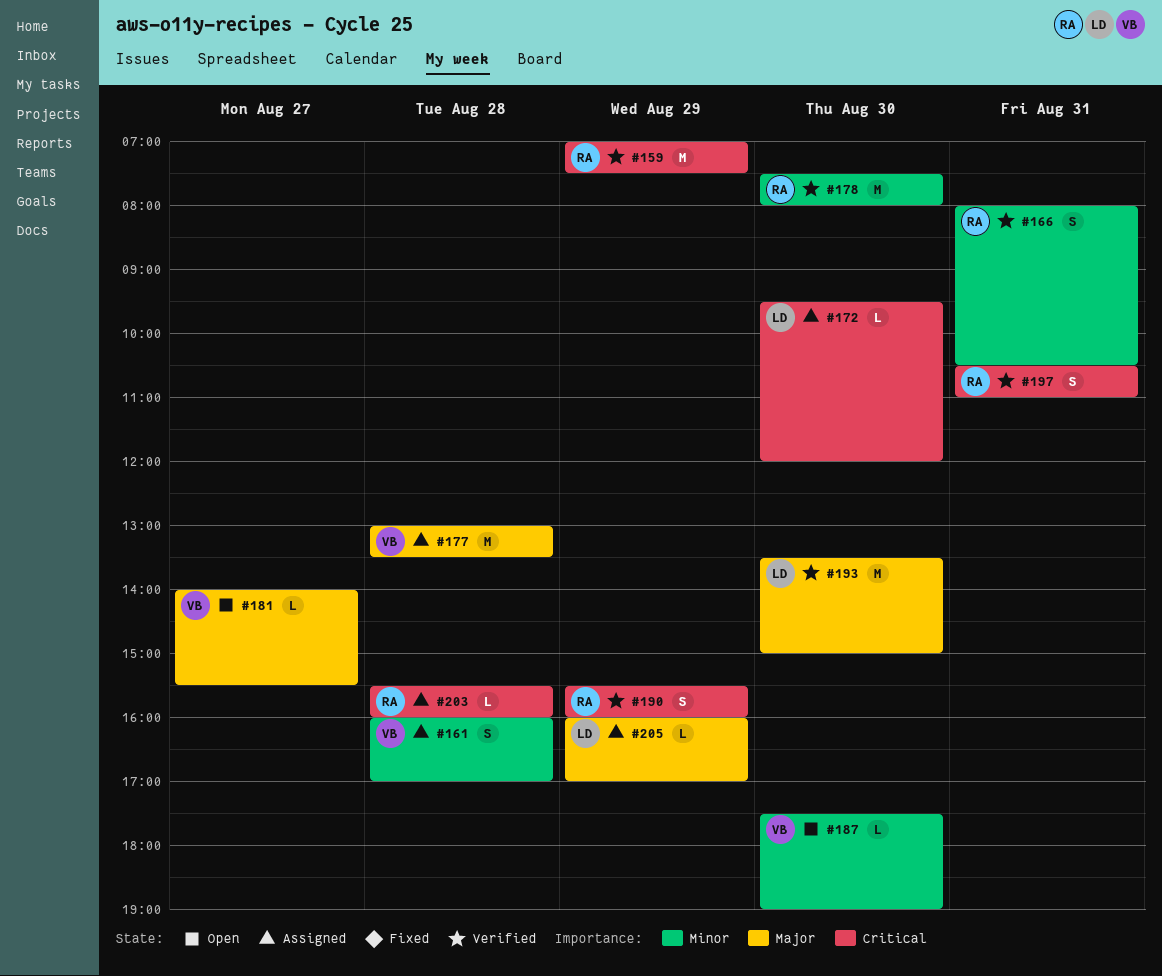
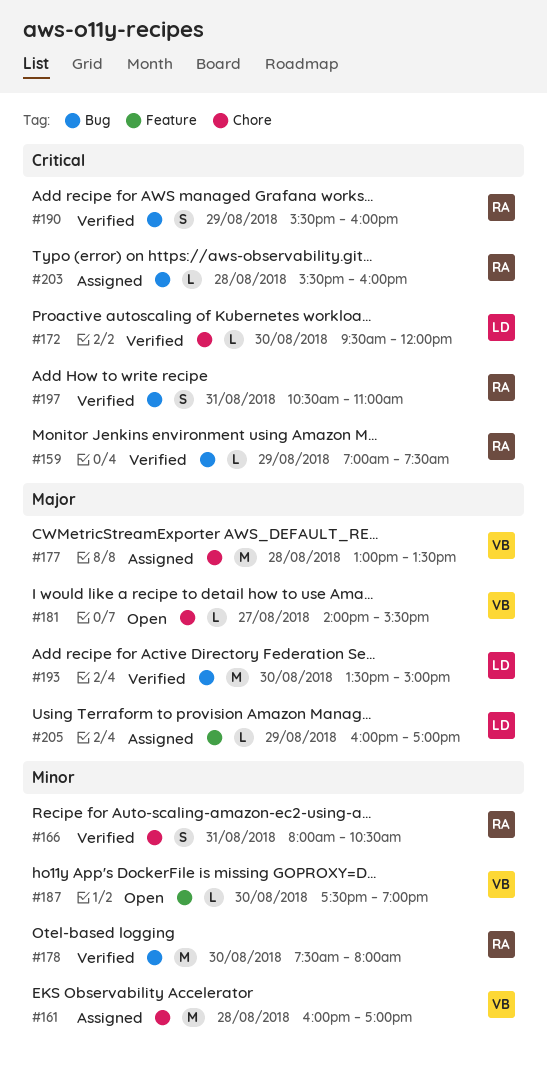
#159, estimate: M -> L
#161, estimate: S -> M
#172, status: Assigned -> Verified

